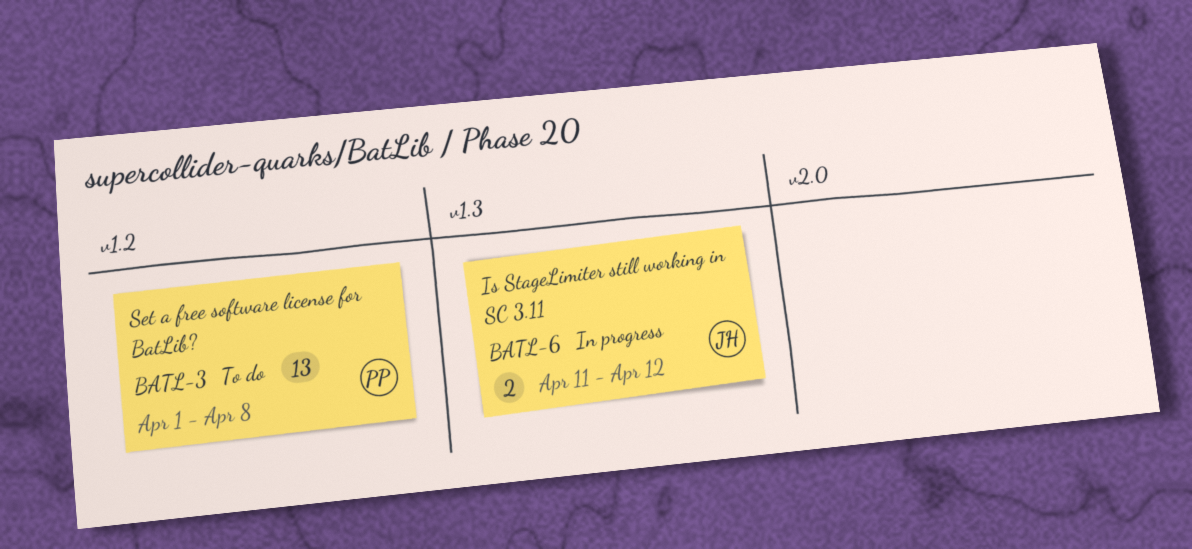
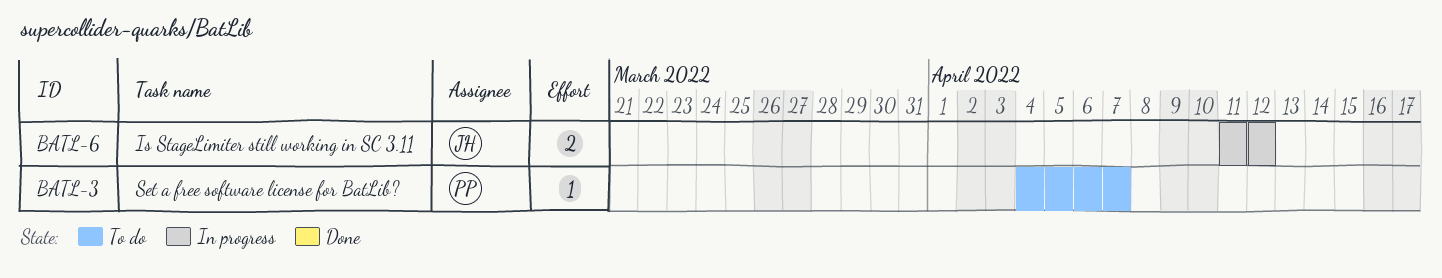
BATL-3, estimate: 13 -> 1
BATL-3, start: Apr 1 -> Apr 4
BATL-3, due: Apr 8 -> Apr 7

